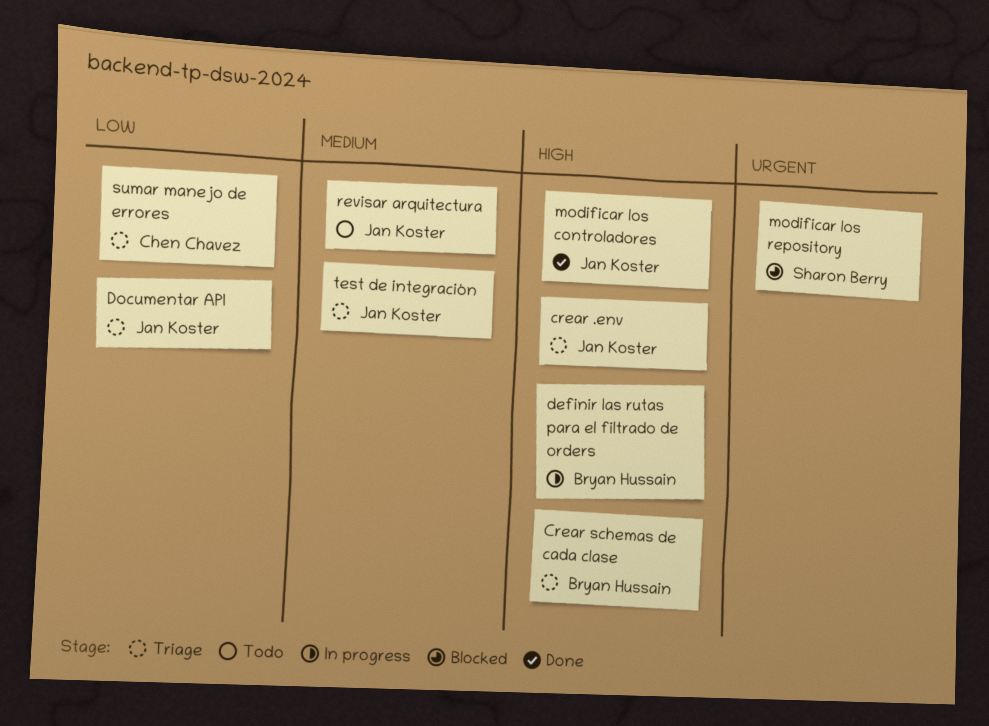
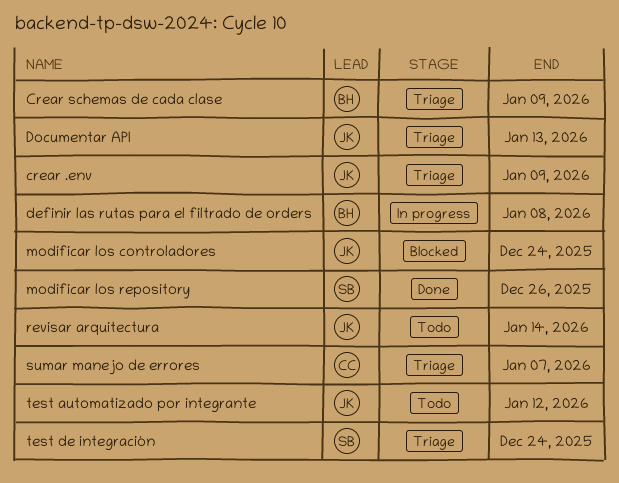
modificar los controladores, status: Done -> Blocked
modificar los repository, status: Blocked -> Done
test automatizado por integrante: none -> present
test de integración, owner: Jan Koster -> Sharon Berry

